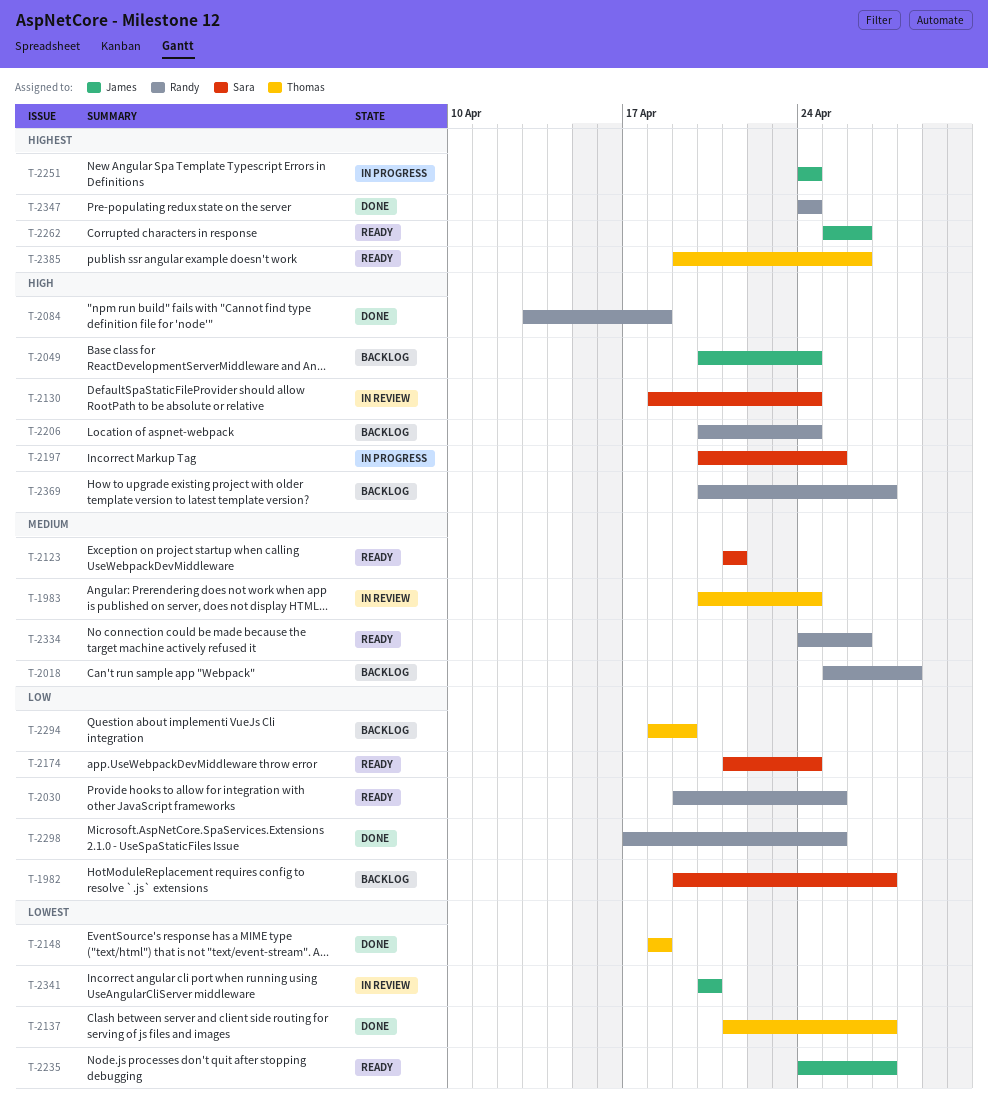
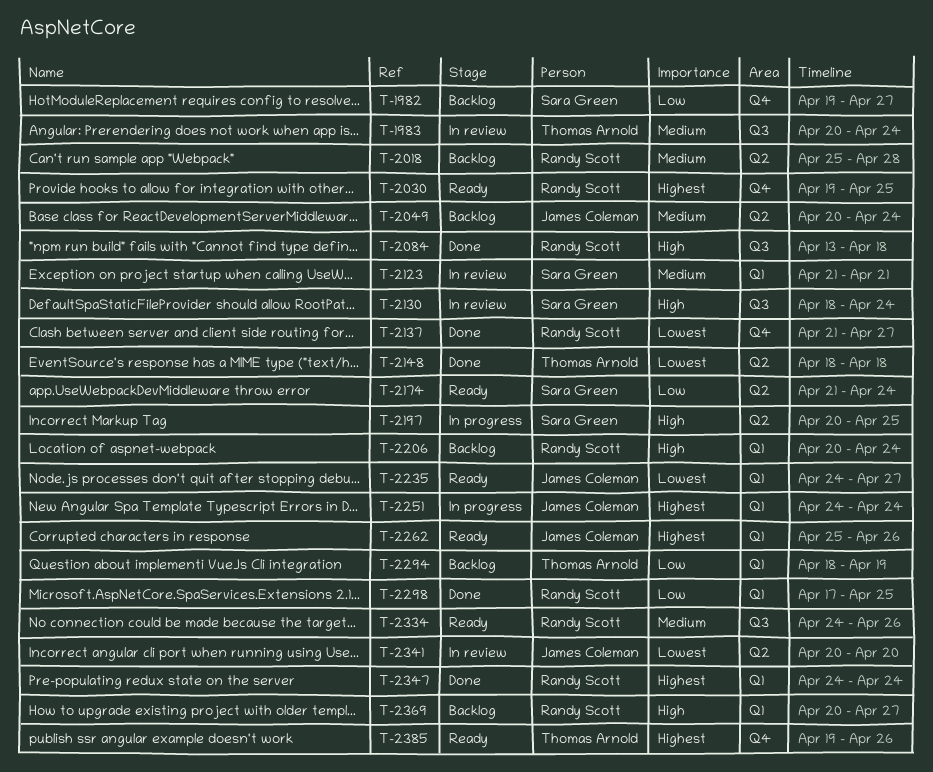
T-2030, priority: Low -> Highest
T-2049, priority: High -> Medium
T-2123, status: Ready -> In review
T-2137, owner: Thomas Arnold -> Randy Scott

